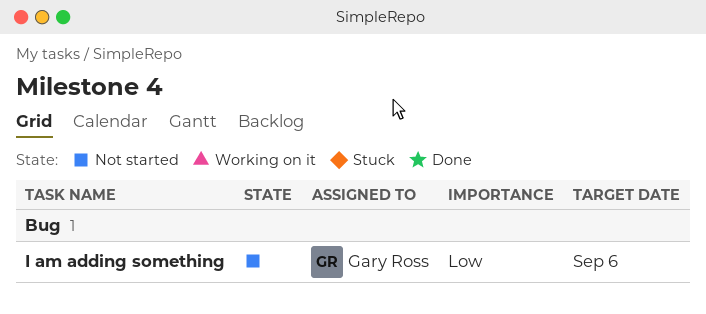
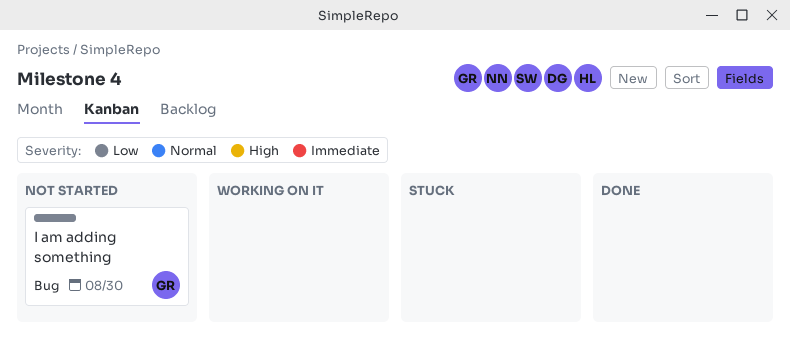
I am adding something, due: Sep 6 -> Aug 30

